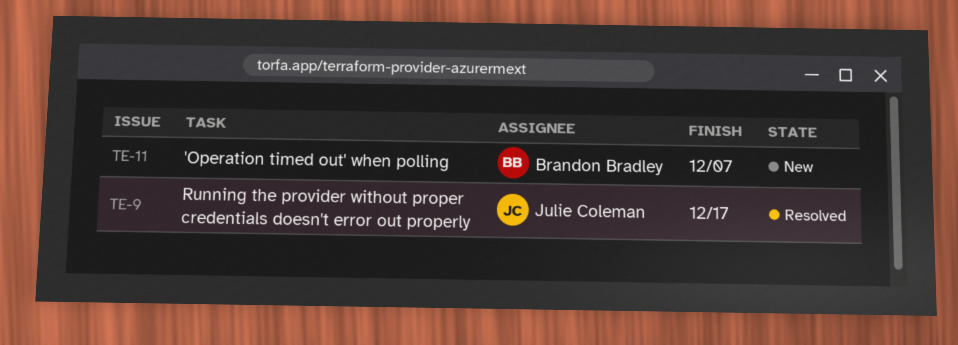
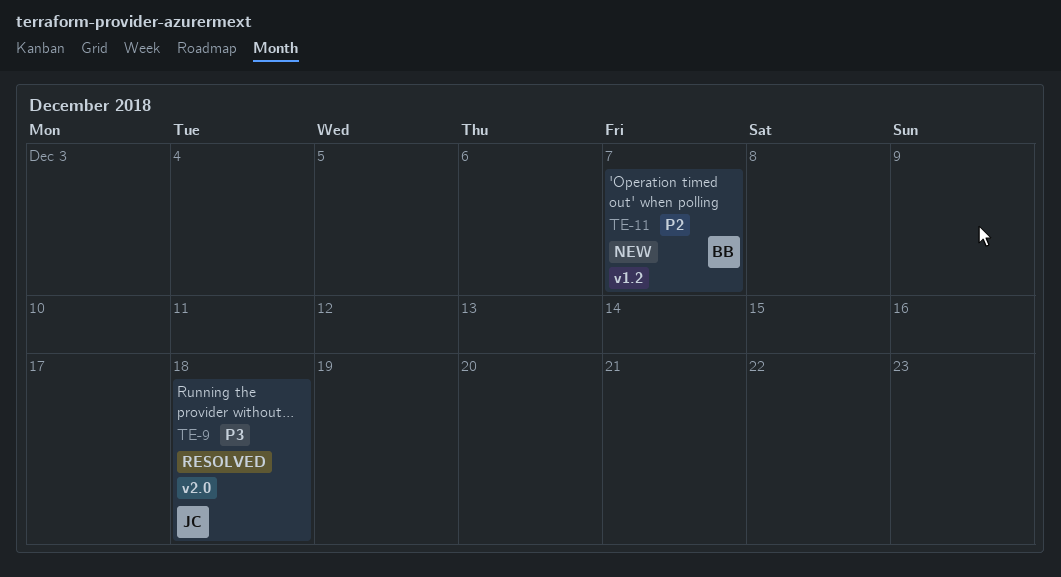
TE-9, due: Dec 17 -> Dec 18

